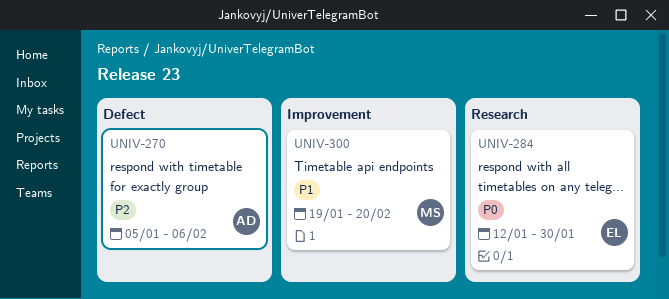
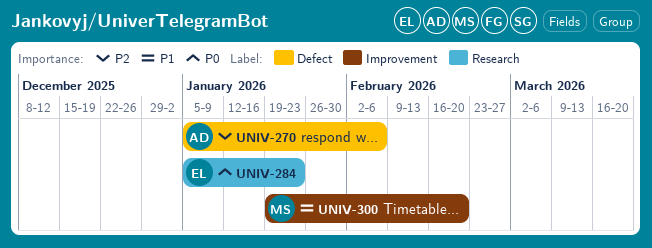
UNIV-284, start: Jan 12 -> Jan 5
UNIV-284, due: Jan 30 -> Jan 23

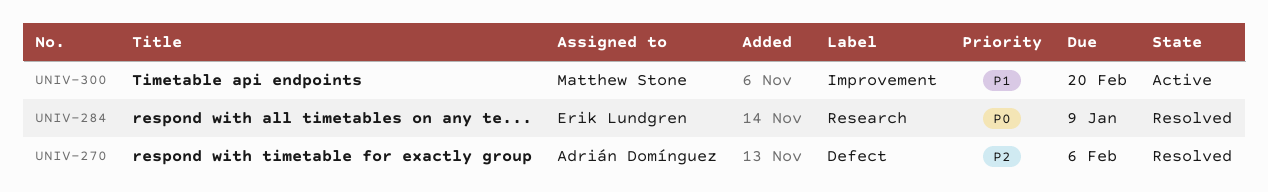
UNIV-284, due: Jan 23 -> Jan 9

